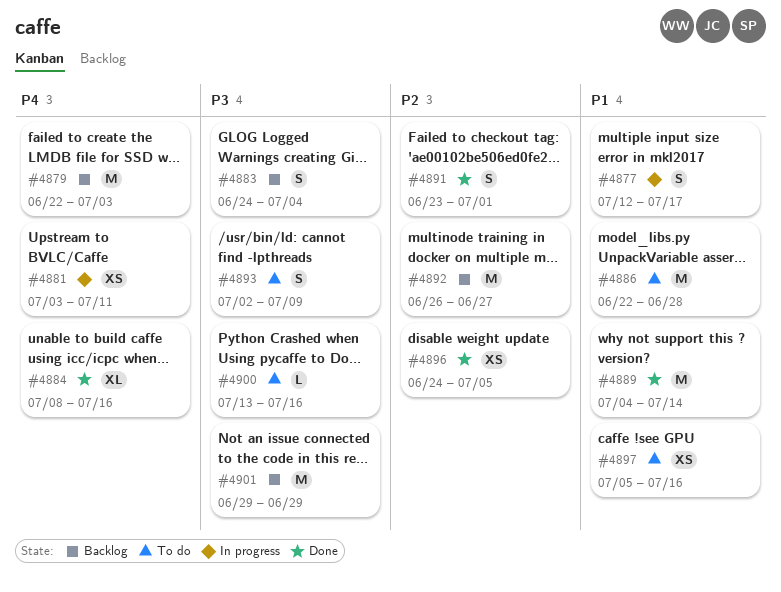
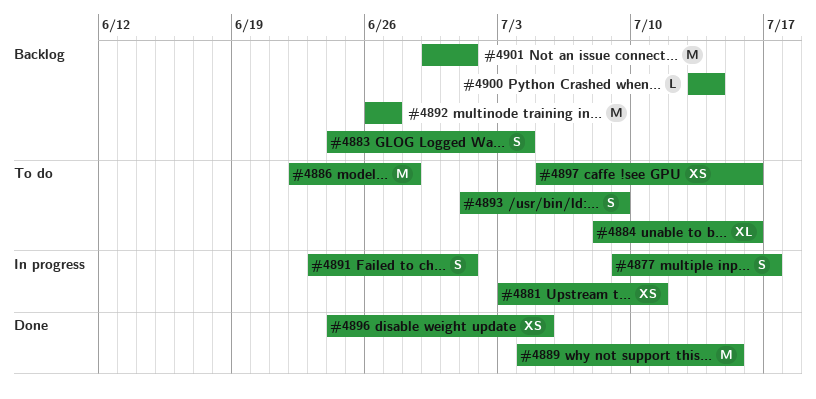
#4877, start: Jul 12 -> Jul 9
#4879: present -> none
#4884, status: Done -> To do
#4889, due: Jul 14 -> Jul 15
#4891, status: Done -> In progress
#4893, start: Jul 2 -> Jul 1
#4900, status: To do -> Backlog
#4900, due: Jul 16 -> Jul 14
#4901, due: Jun 29 -> Jul 1

